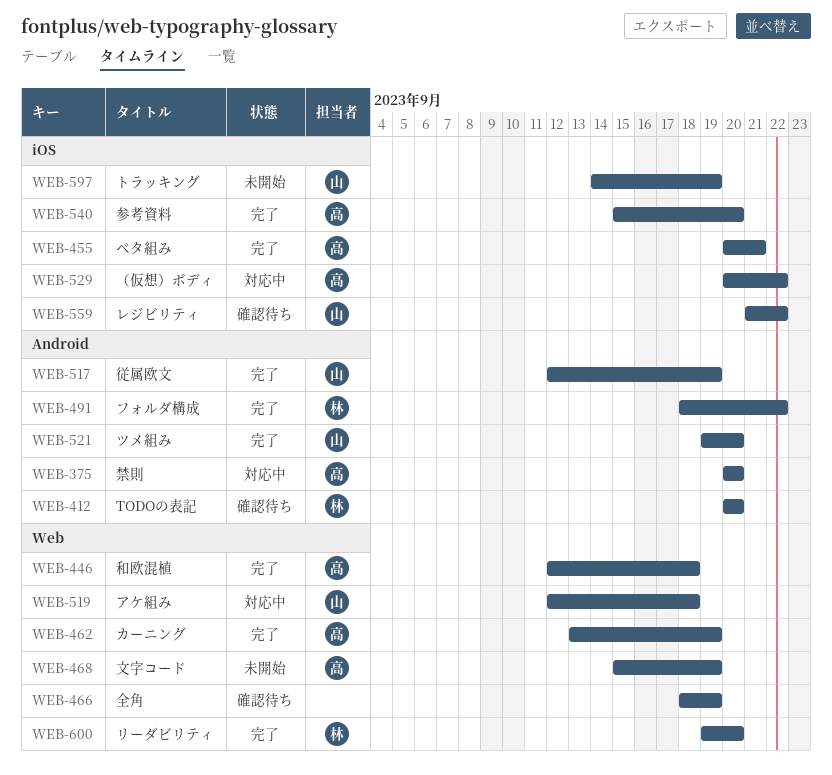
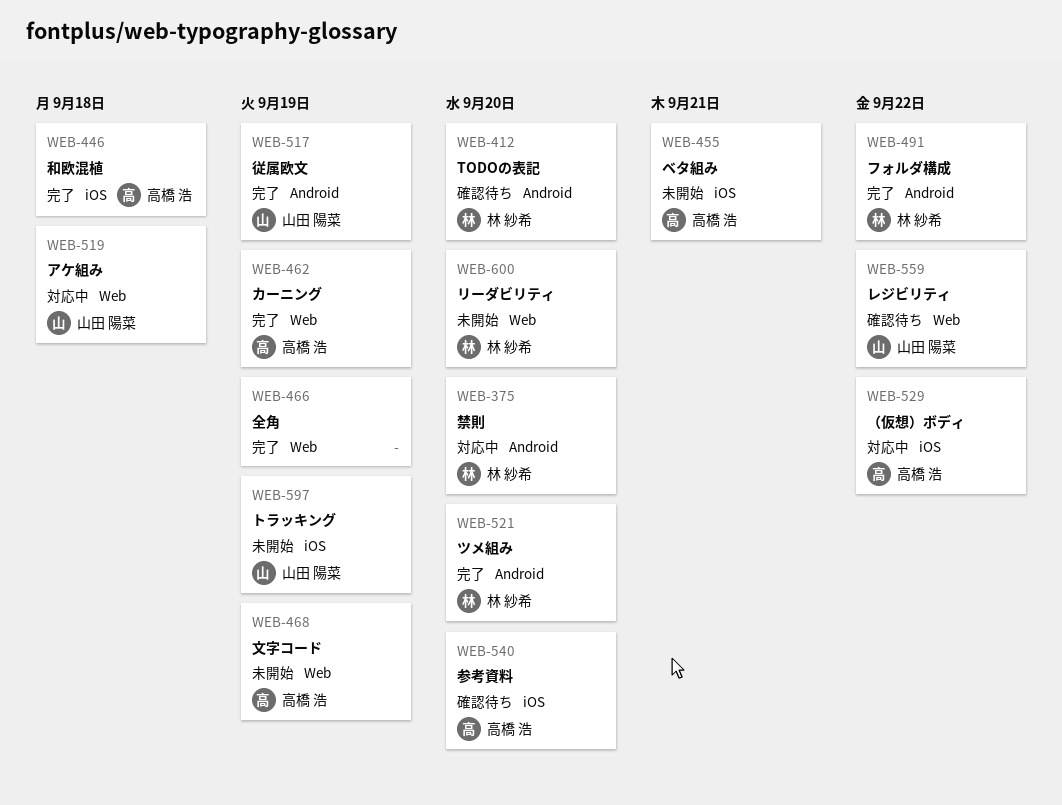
WEB-375, owner: 高橋 浩 -> 林 紗希
WEB-446, label: Web -> iOS
WEB-455, status: 完了 -> 未開始
WEB-466, status: 確認待ち -> 完了
WEB-521, owner: 山田 陽菜 -> 林 紗希
WEB-540, status: 完了 -> 確認待ち
WEB-559, label: iOS -> Web
WEB-600, status: 完了 -> 未開始

